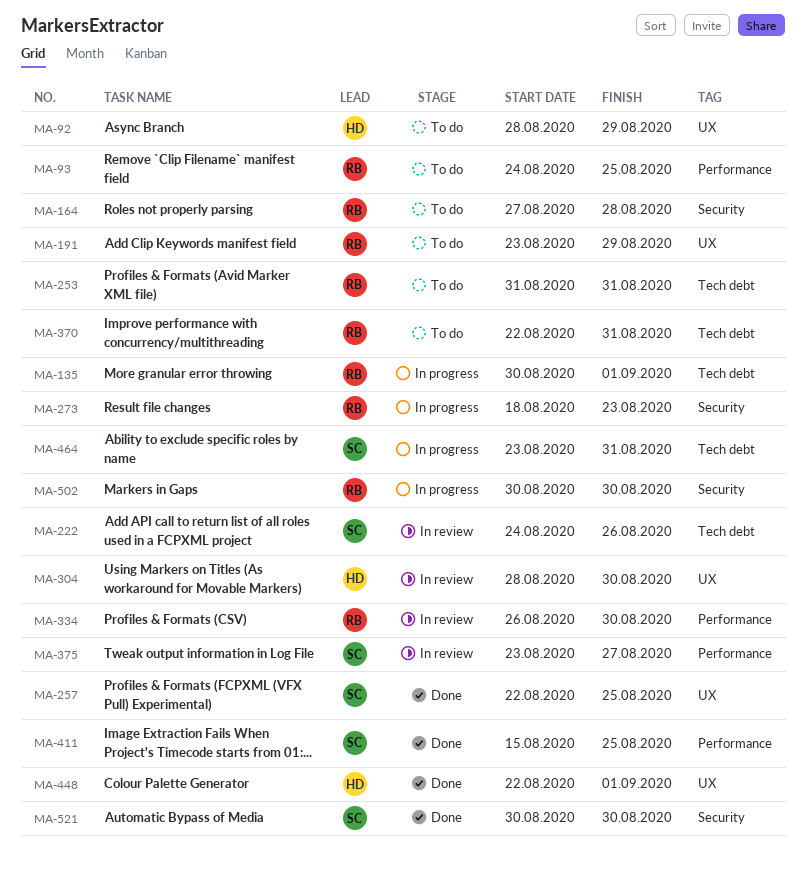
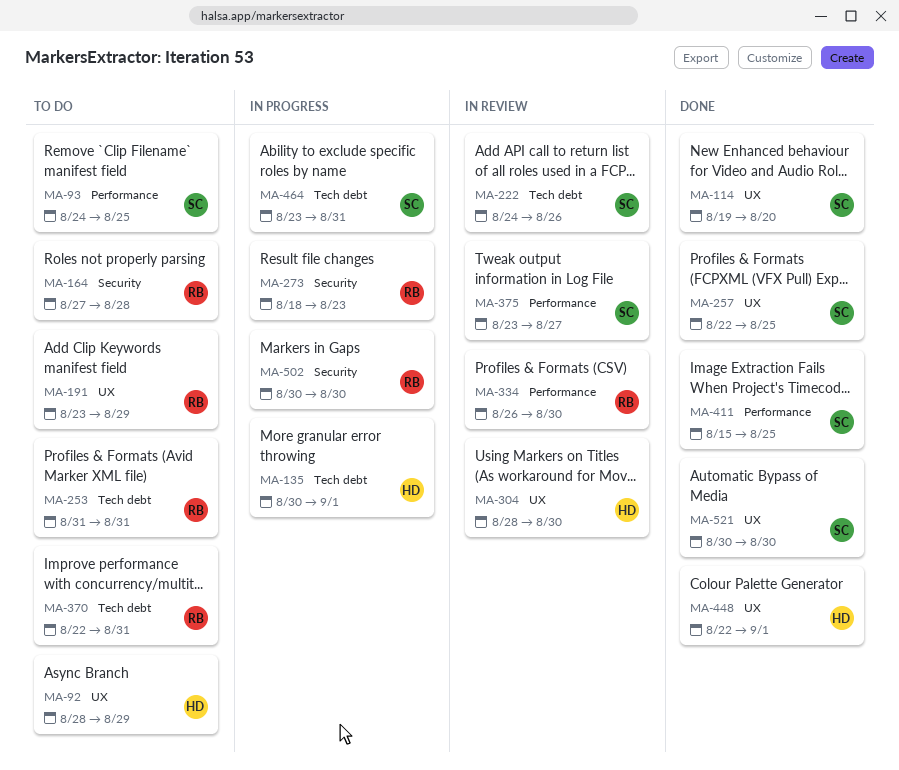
MA-93, owner: RB -> SC
MA-114: none -> present
MA-135, owner: RB -> HD
MA-521, label: Security -> UX

